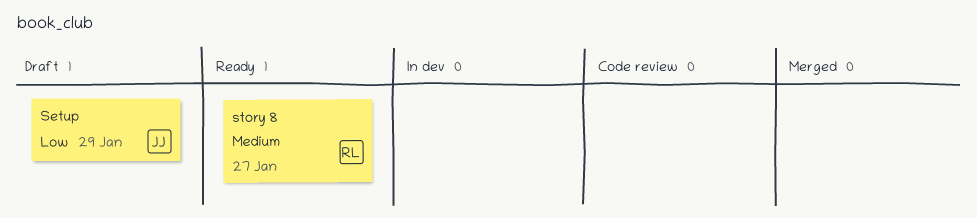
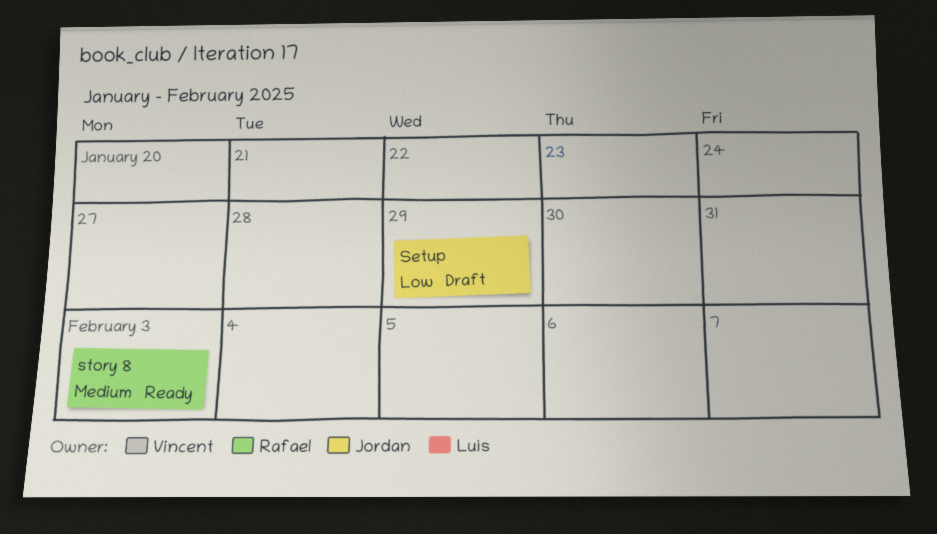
story 8, due: Jan 27 -> Feb 3

